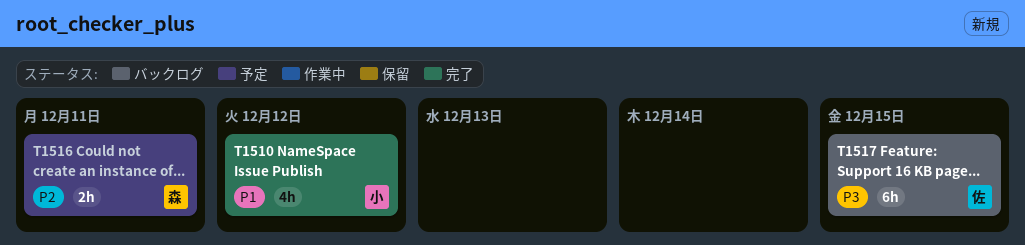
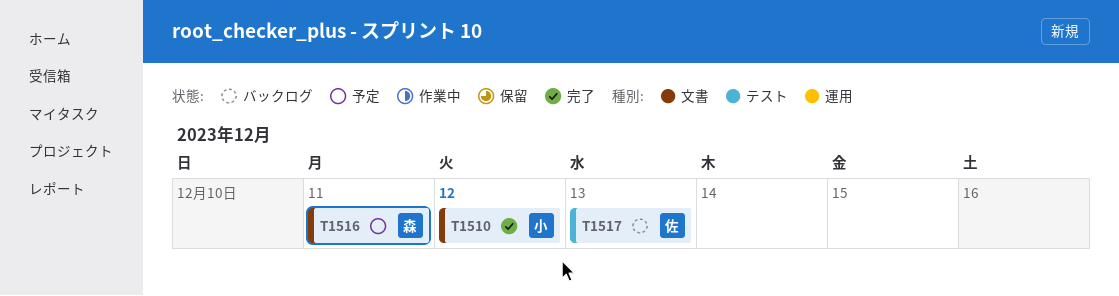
T1517, due: Dec 15 -> Dec 13

